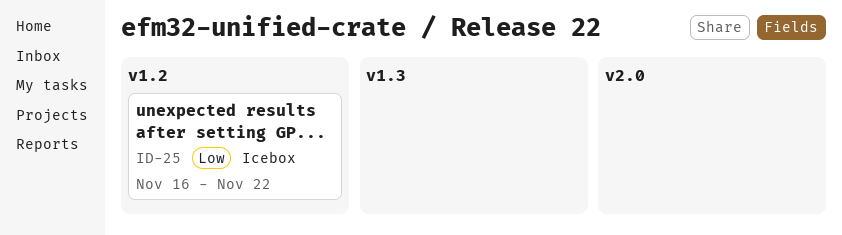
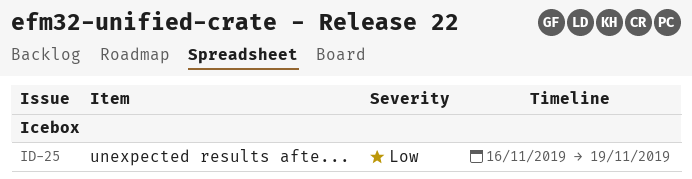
ID-25, due: Nov 22 -> Nov 19

